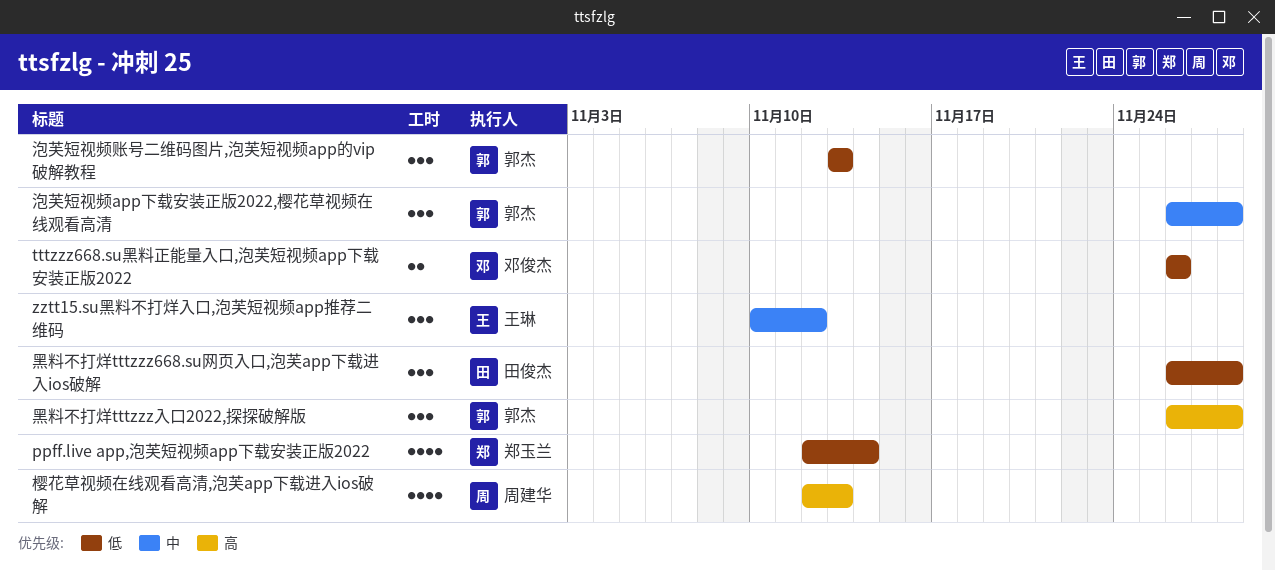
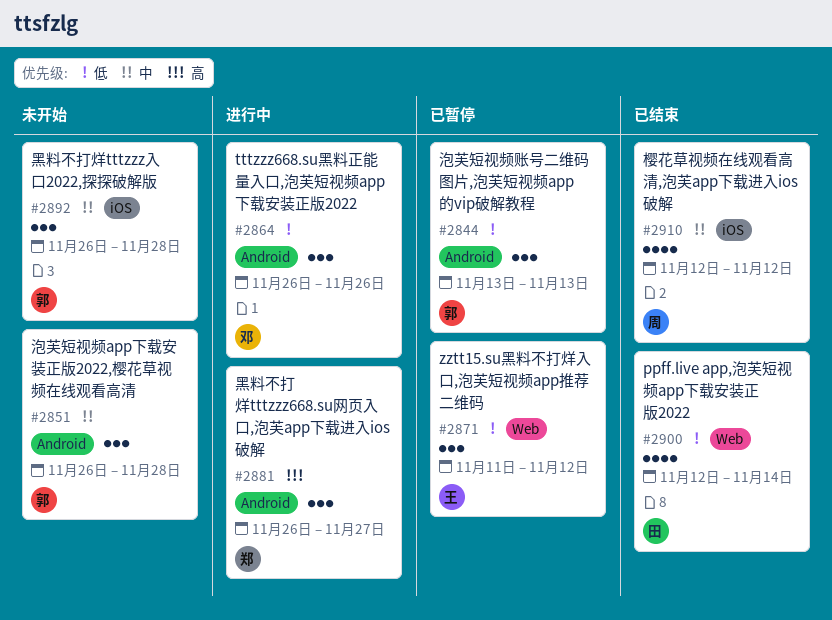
ppff.live app,泡芙短视频app下载安装正版2022, owner: 郑玉兰 -> 田俊杰
tttzzz668.su黑料正能量入口,泡芙短视频app下载安装正版2022, estimate: 2 -> 3
zztt15.su黑料不打烊入口,泡芙短视频app推荐二维码, priority: 中 -> 低
zztt15.su黑料不打烊入口,泡芙短视频app推荐二维码, start: Nov 10 -> Nov 11
樱花草视频在线观看高清,泡芙app下载进入ios破解, priority: 高 -> 中
樱花草视频在线观看高清,泡芙app下载进入ios破解, due: Nov 13 -> Nov 12
黑料不打烊tttzzz668.su网页入口,泡芙app下载进入ios破解, owner: 田俊杰 -> 郑玉兰
黑料不打烊tttzzz668.su网页入口,泡芙app下载进入ios破解, priority: 低 -> 高
黑料不打烊tttzzz668.su网页入口,泡芙app下载进入ios破解, due: Nov 28 -> Nov 27
黑料不打烊tttzzz入口2022,探探破解版, priority: 高 -> 中

